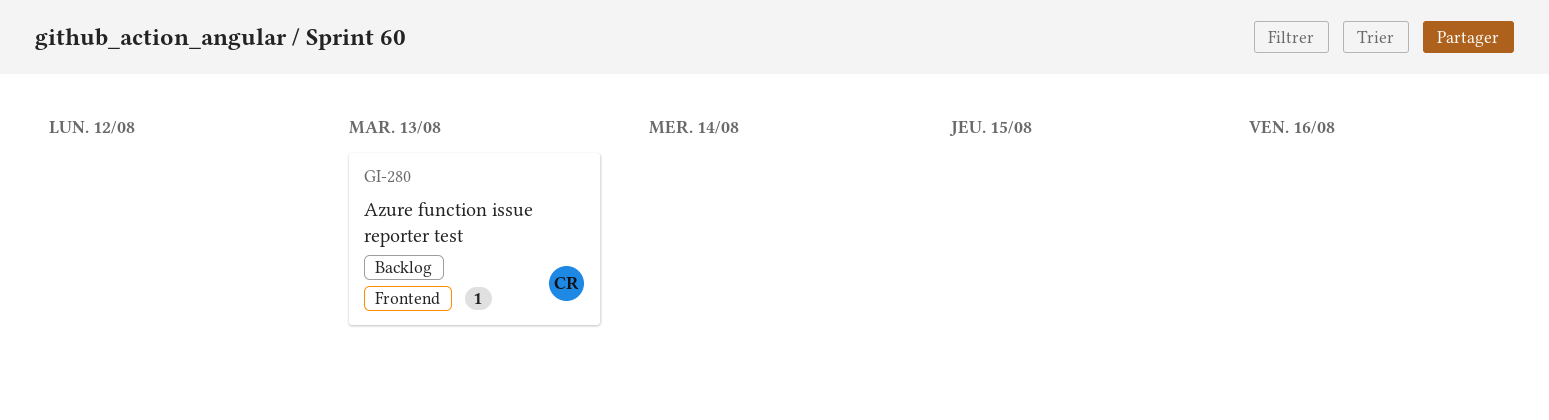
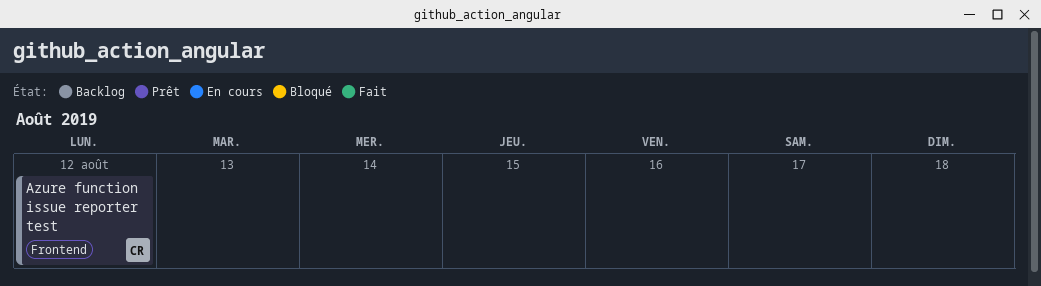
Azure function issue reporter test, due: Aug 13 -> Aug 12

